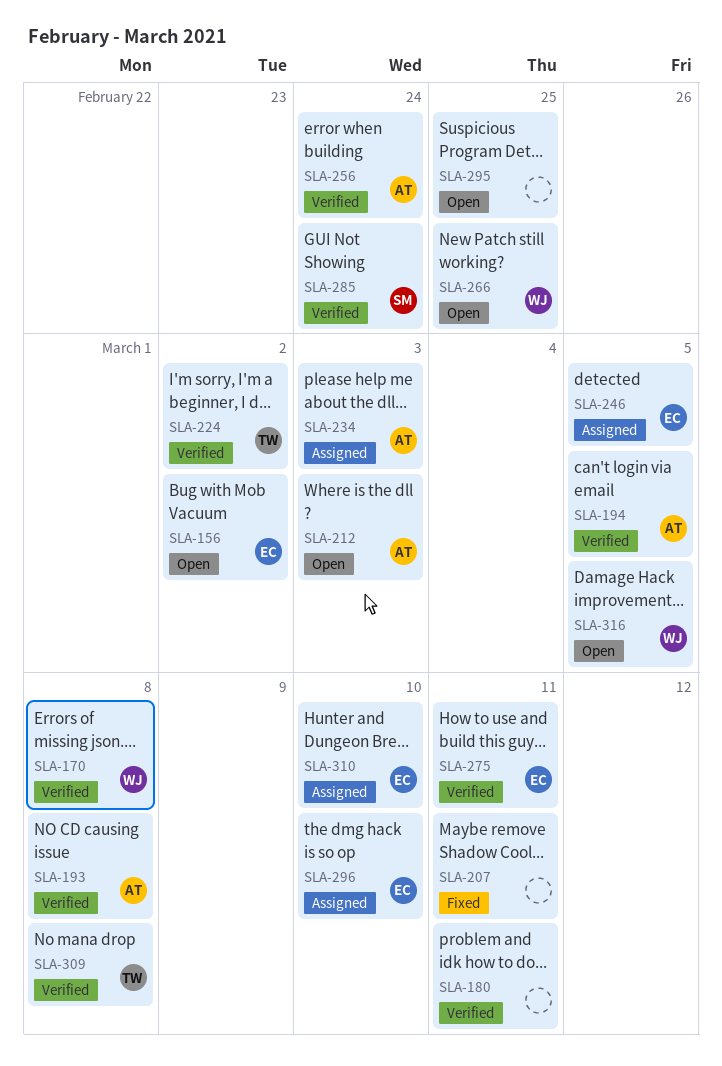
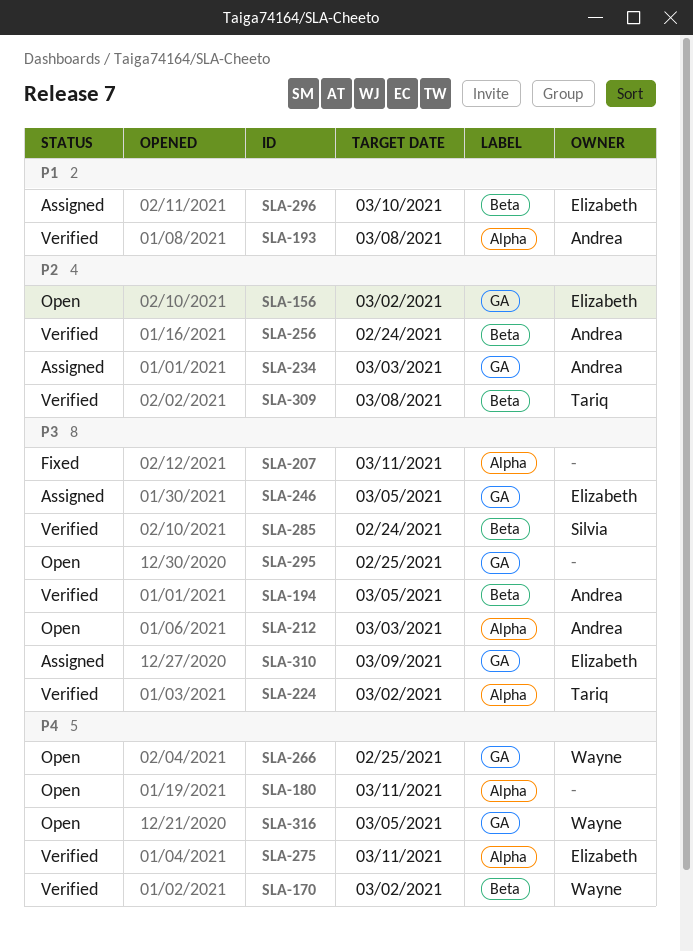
SLA-170, due: Mar 8 -> Mar 2
SLA-180, status: Verified -> Open
SLA-310, due: Mar 10 -> Mar 9

